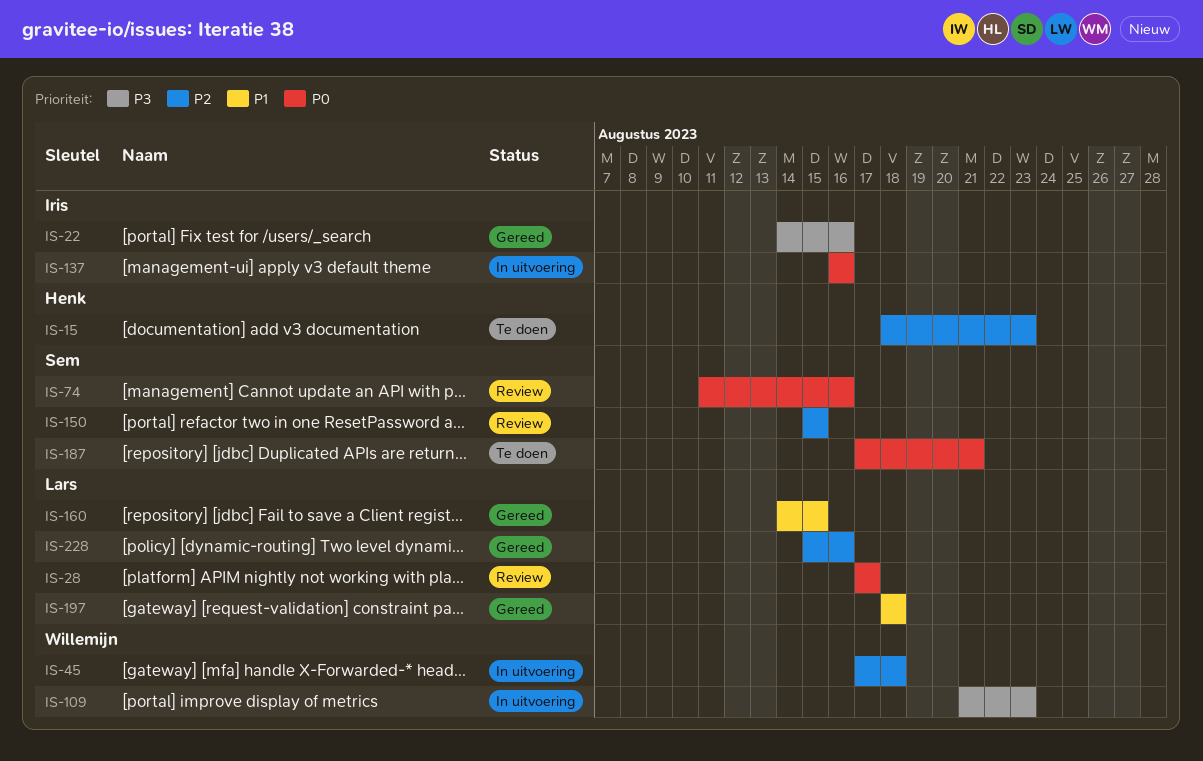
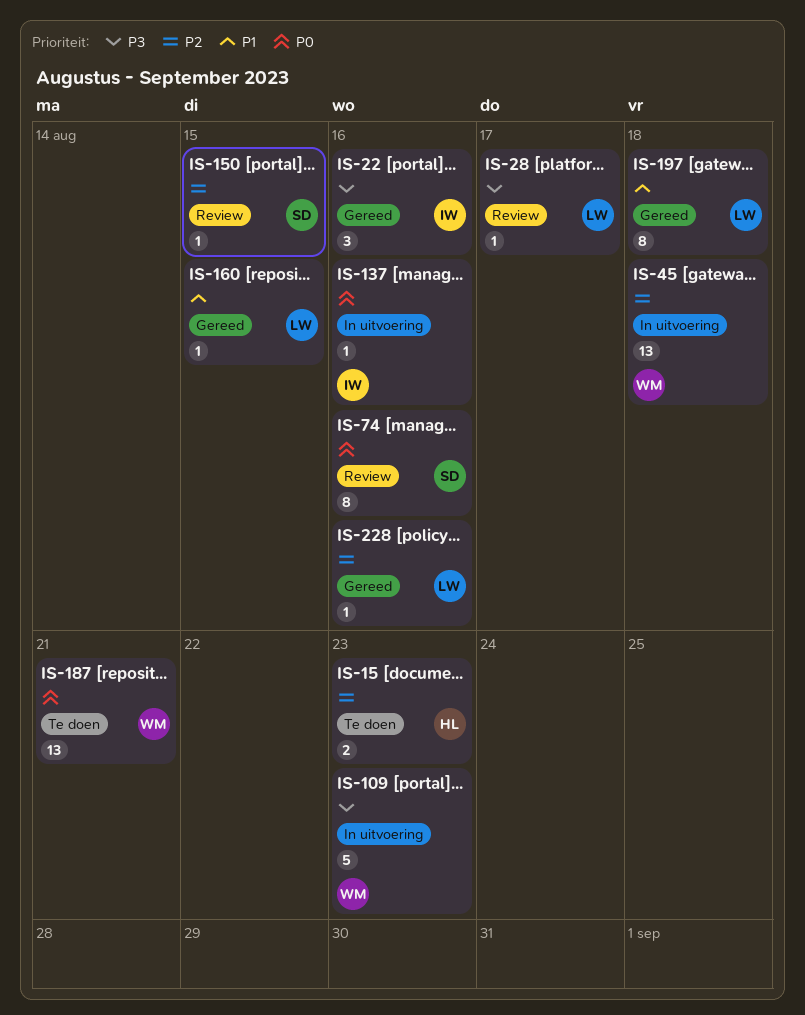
IS-28, priority: P0 -> P3
IS-187, owner: Sem -> Willemijn

